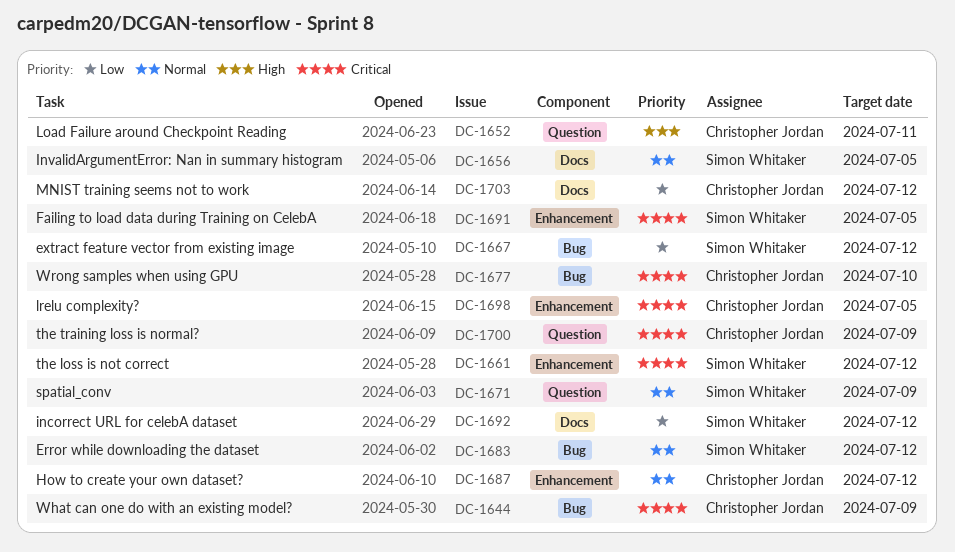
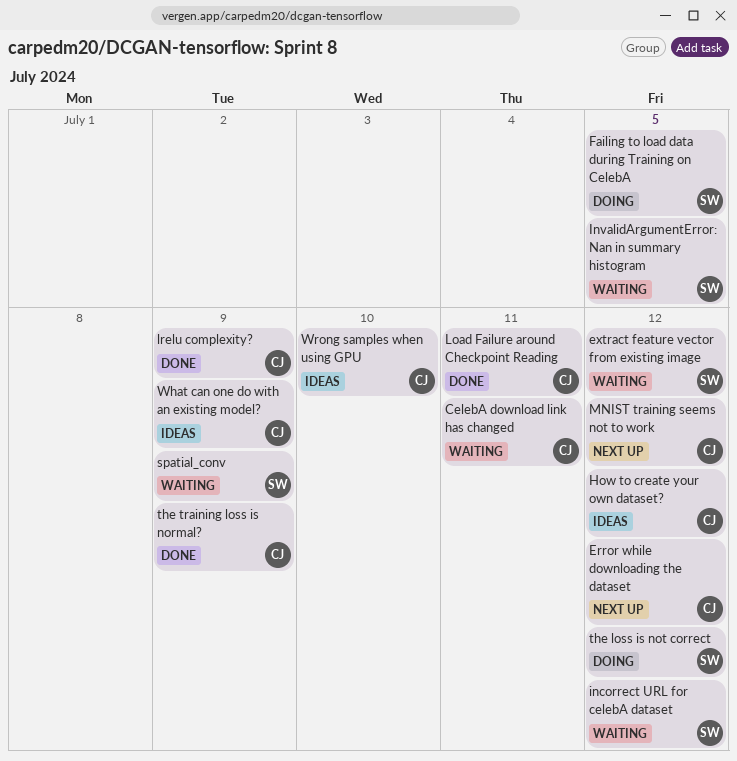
CelebA download link has changed: none -> present
Error while downloading the dataset, owner: Simon Whitaker -> Christopher Jordan
lrelu complexity?, due: Jul 5 -> Jul 9

